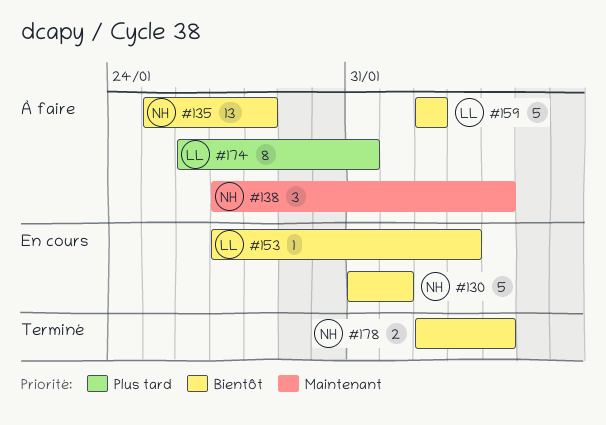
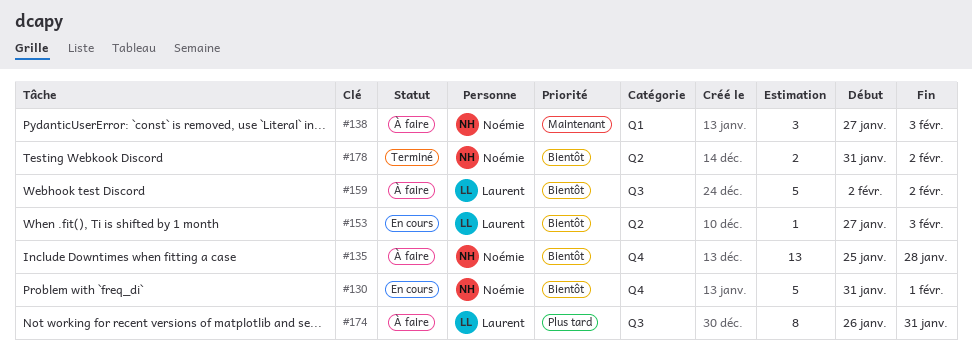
#138, due: Feb 4 -> Feb 3
#178, start: Feb 2 -> Jan 31
#178, due: Feb 4 -> Feb 2

